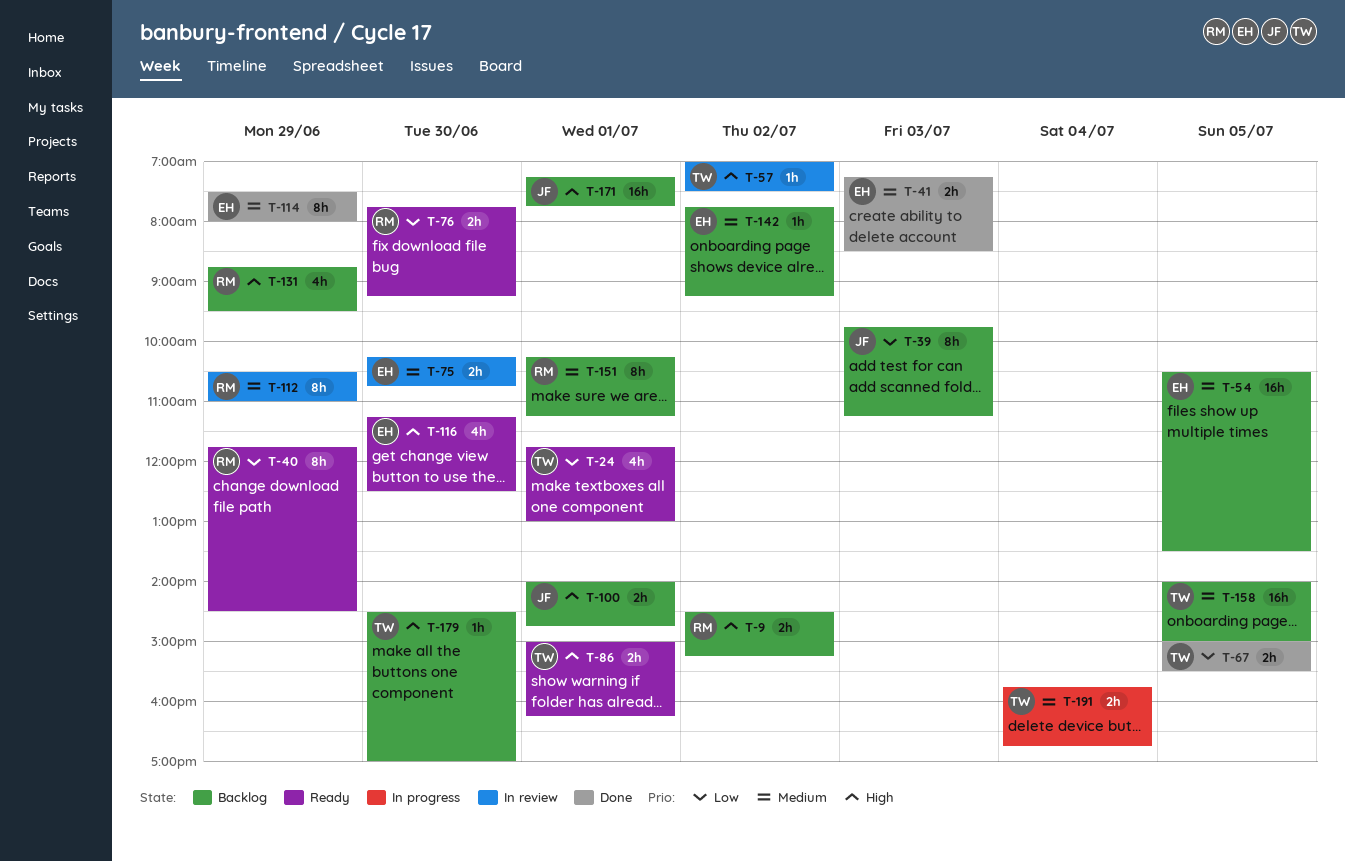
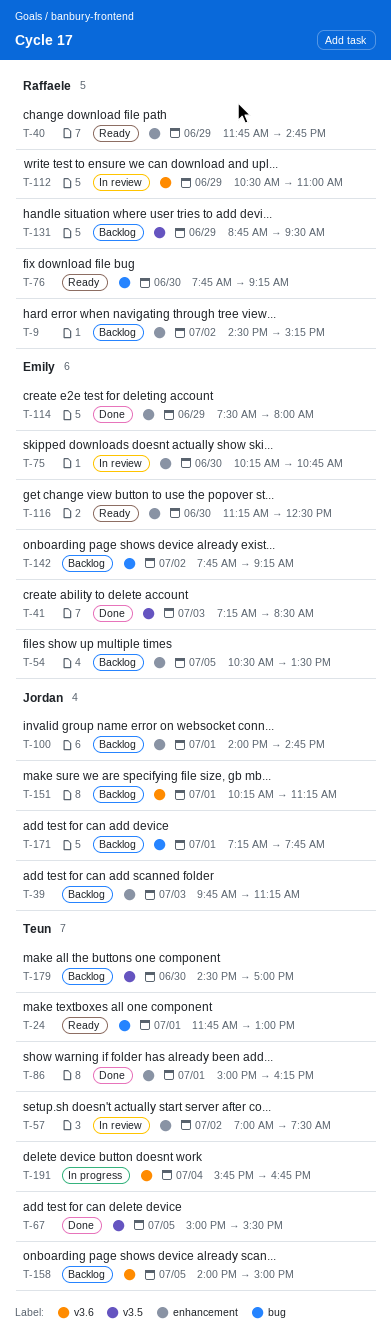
T-40, ends: 14:30 -> 14:45
T-86, status: Ready -> Done
T-151, owner: Raffaele -> Jordan

